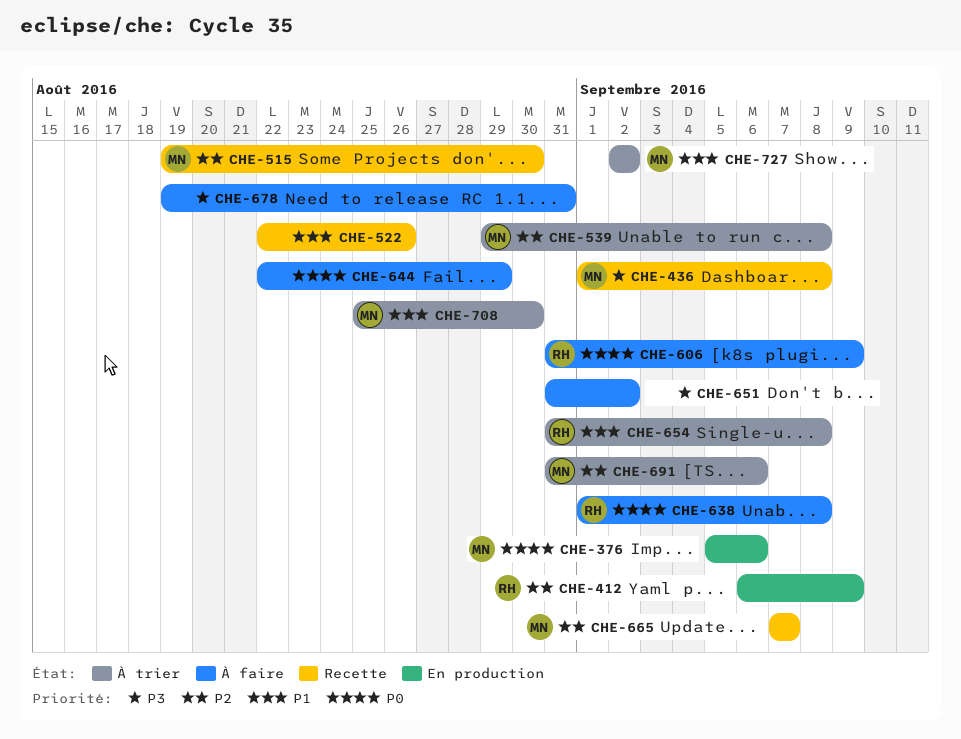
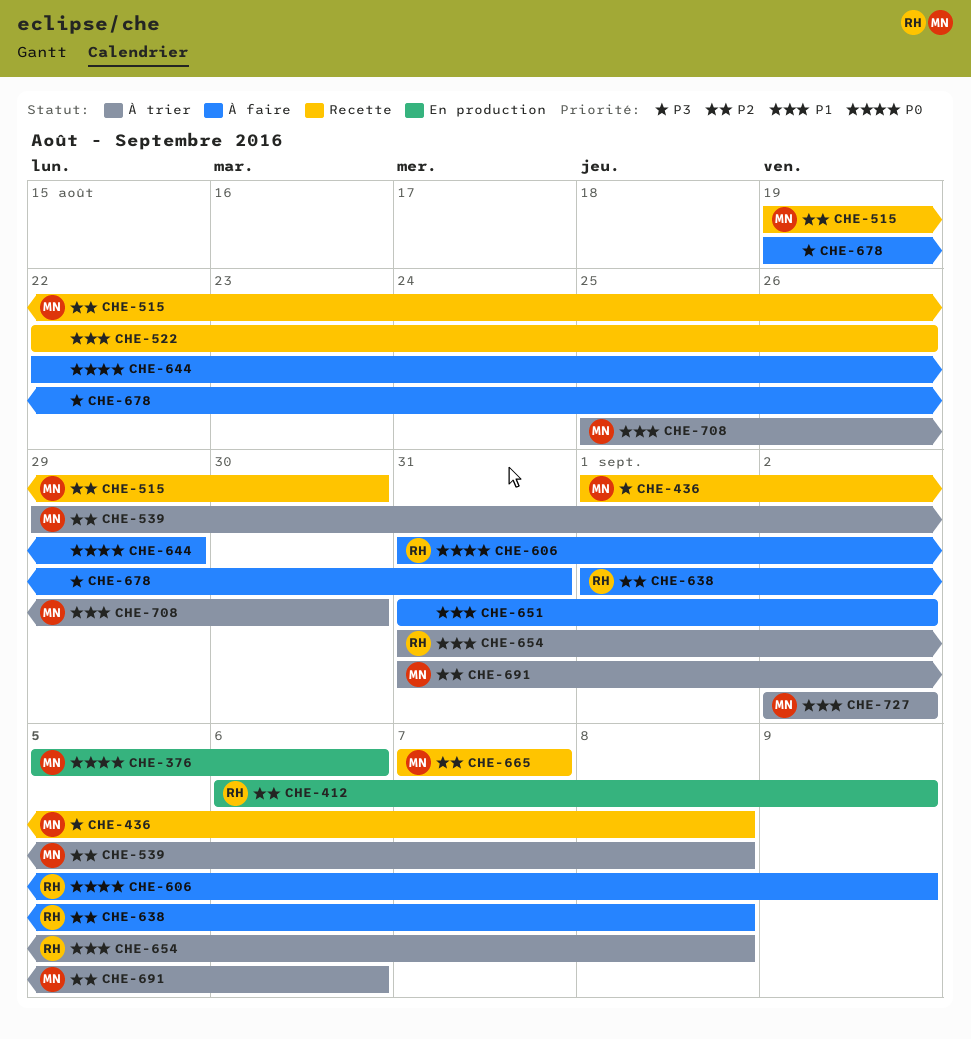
CHE-638, priority: P0 -> P2
CHE-651, priority: P3 -> P1

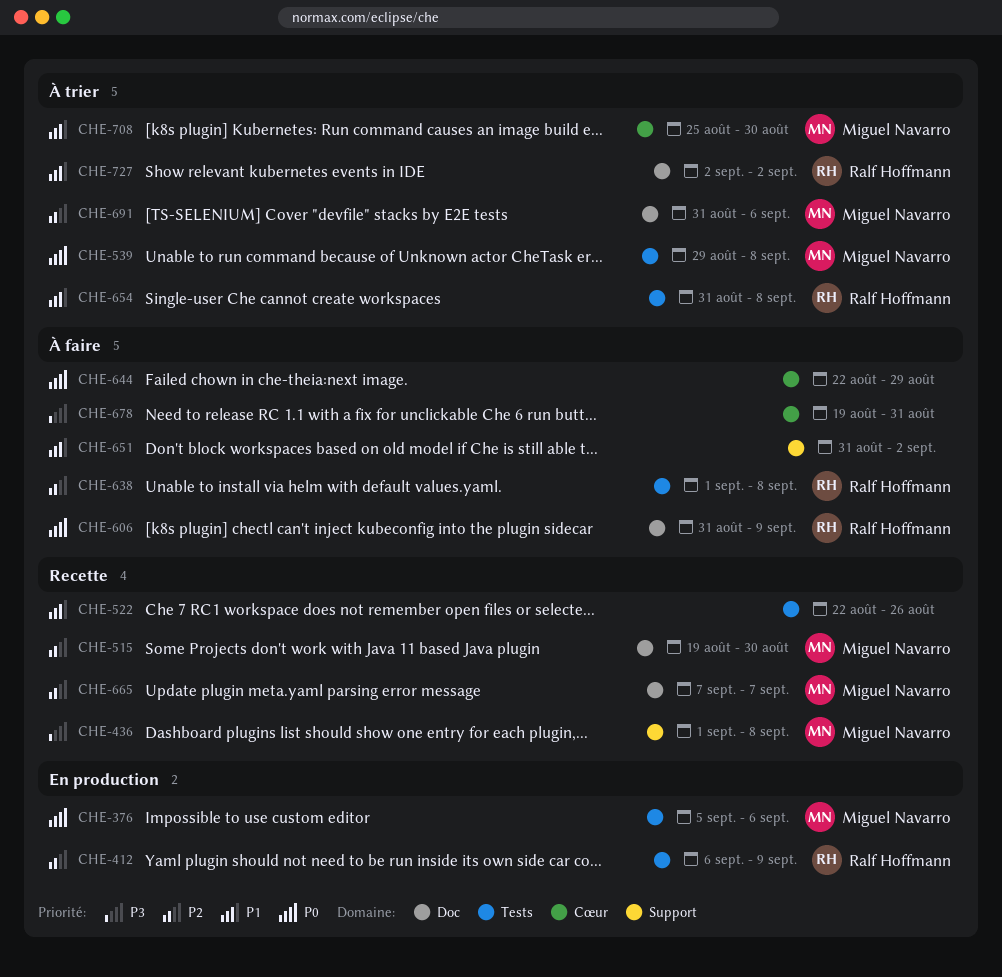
CHE-539, priority: P2 -> P0
CHE-727, owner: Miguel Navarro -> Ralf Hoffmann

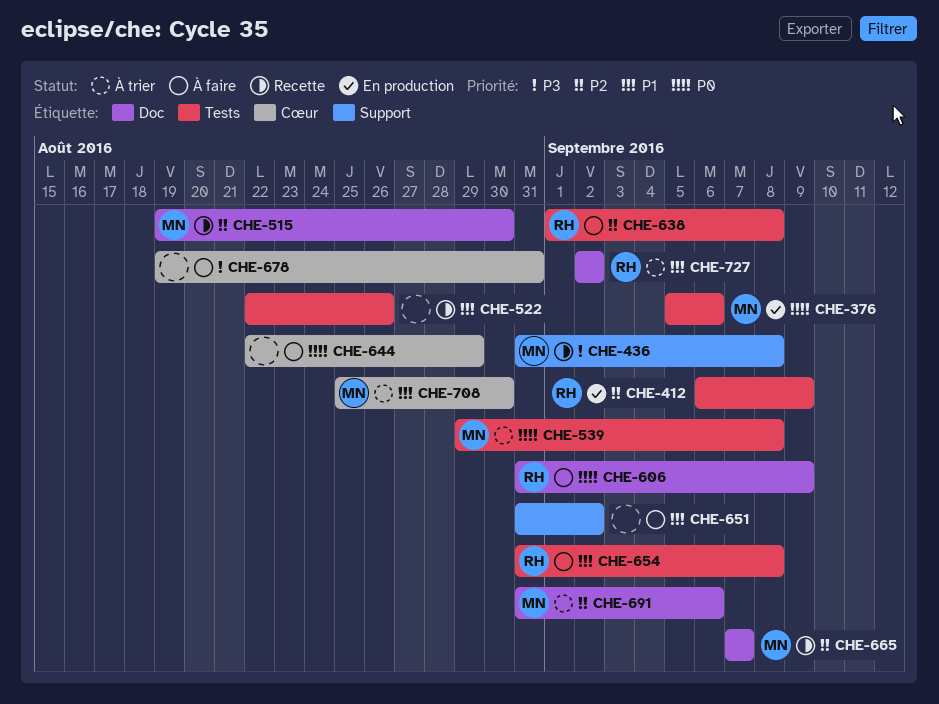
CHE-436, start: Sep 1 -> Aug 31
CHE-654, status: À trier -> À faire

